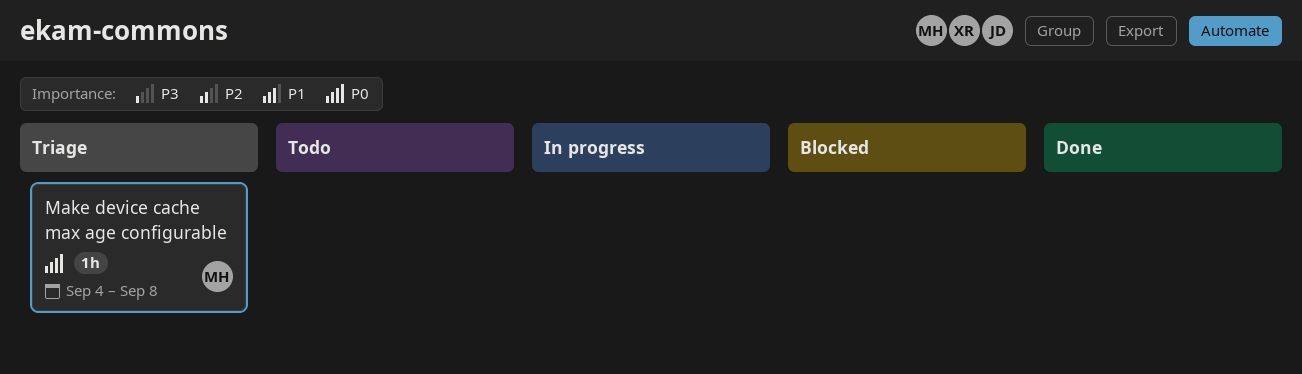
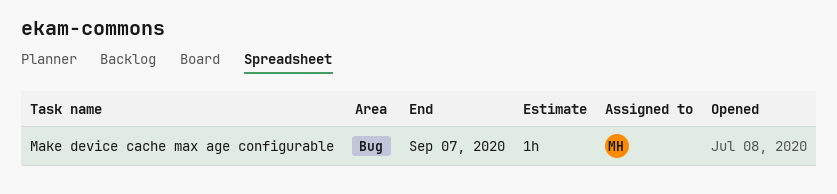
Make device cache max age configurable, due: Sep 8 -> Sep 7

